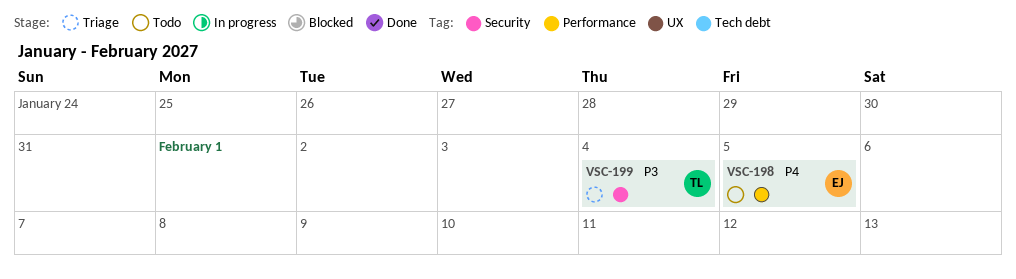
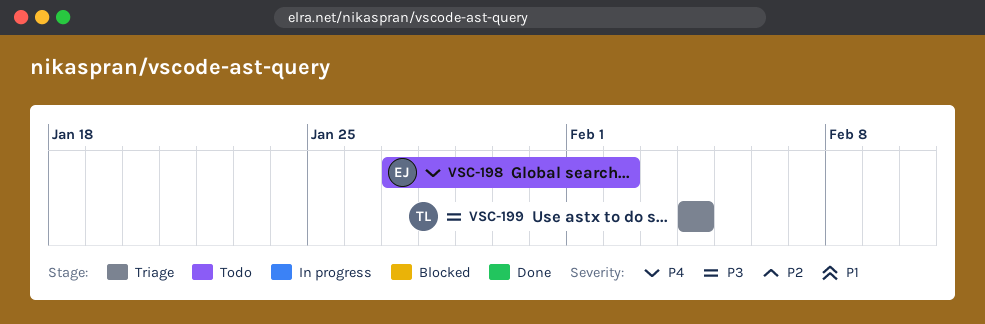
VSC-198, due: Feb 5 -> Feb 2

